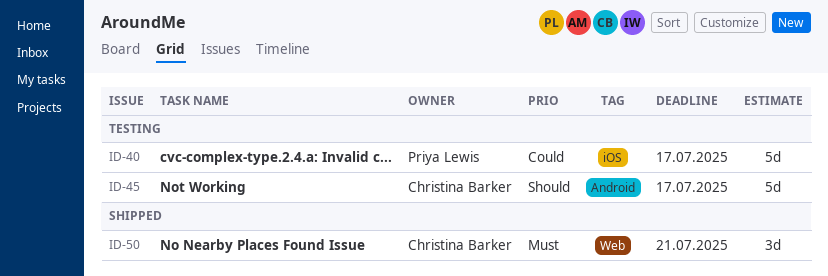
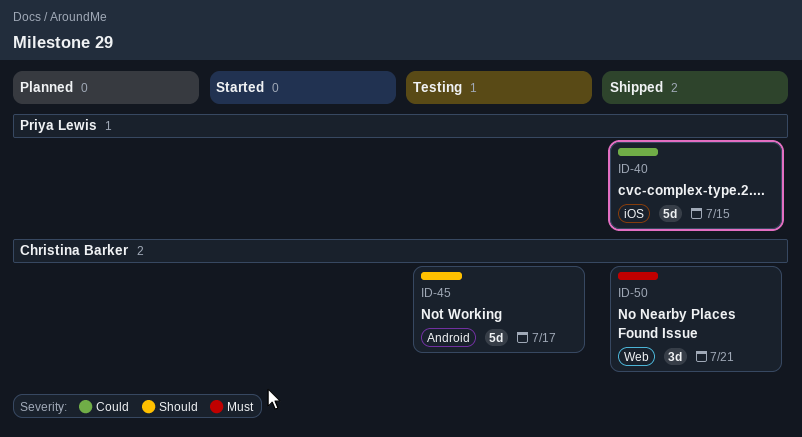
ID-40, status: Testing -> Shipped
ID-40, due: Jul 17 -> Jul 15

